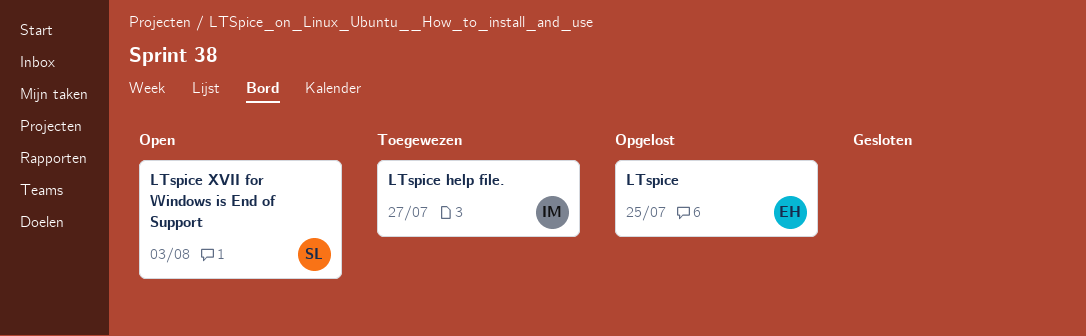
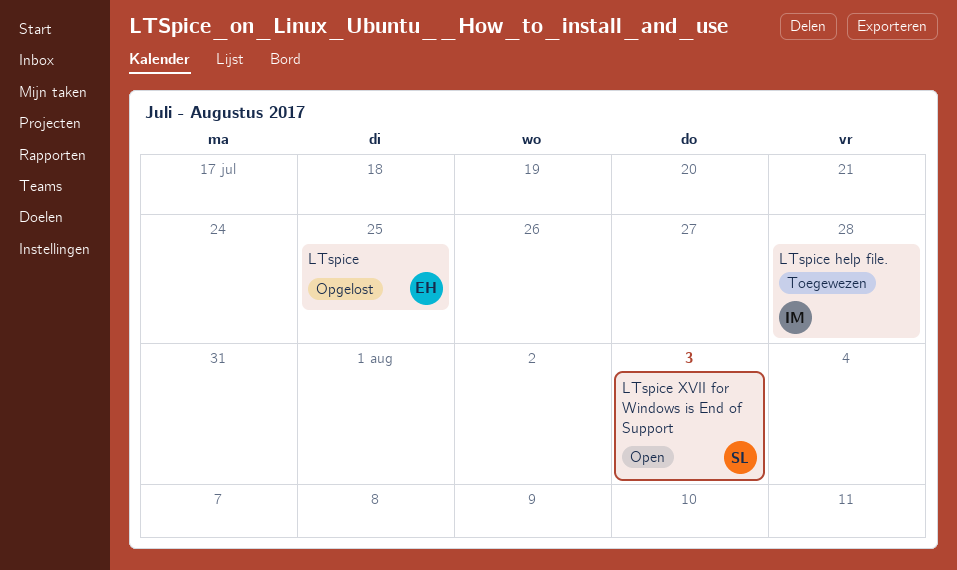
LTspice help file., due: Jul 27 -> Jul 28

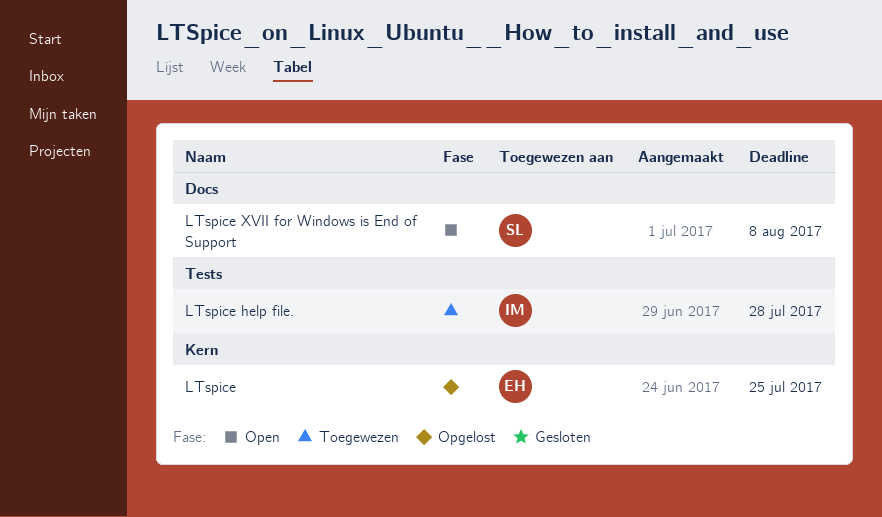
LTspice XVII for Windows is End of Support, due: Aug 3 -> Aug 8

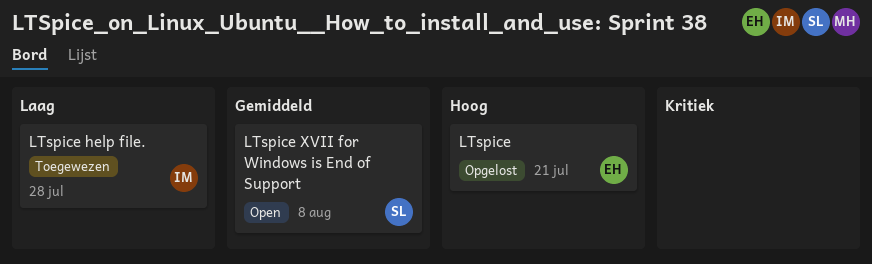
LTspice, due: Jul 25 -> Jul 21

